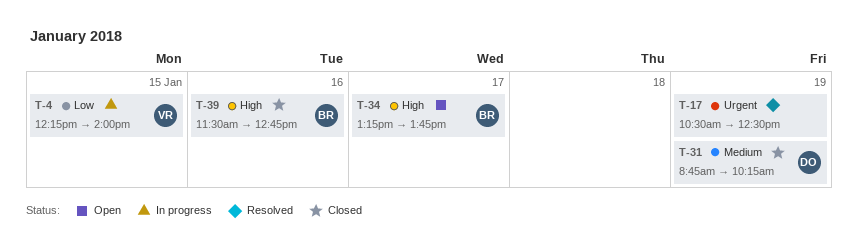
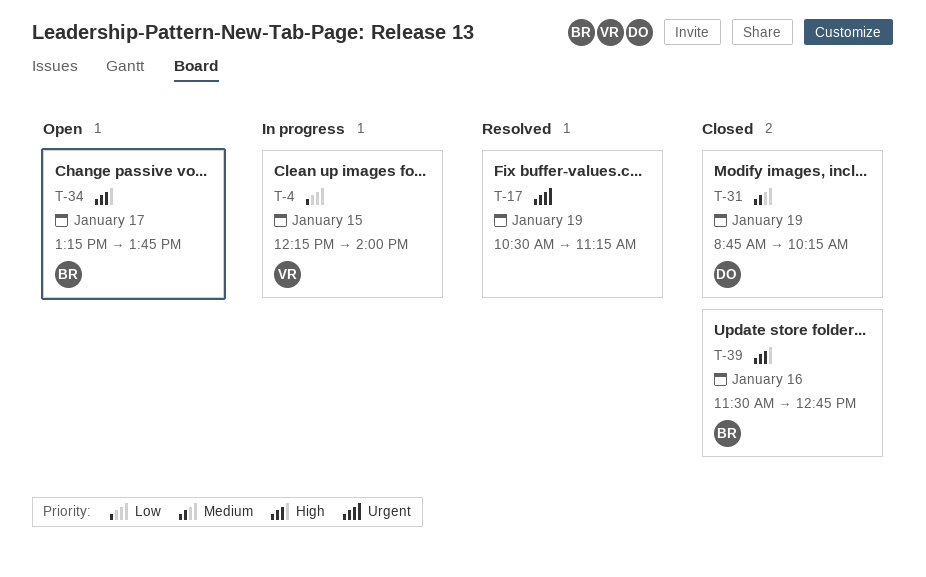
T-17, ends: 12:30 -> 11:15

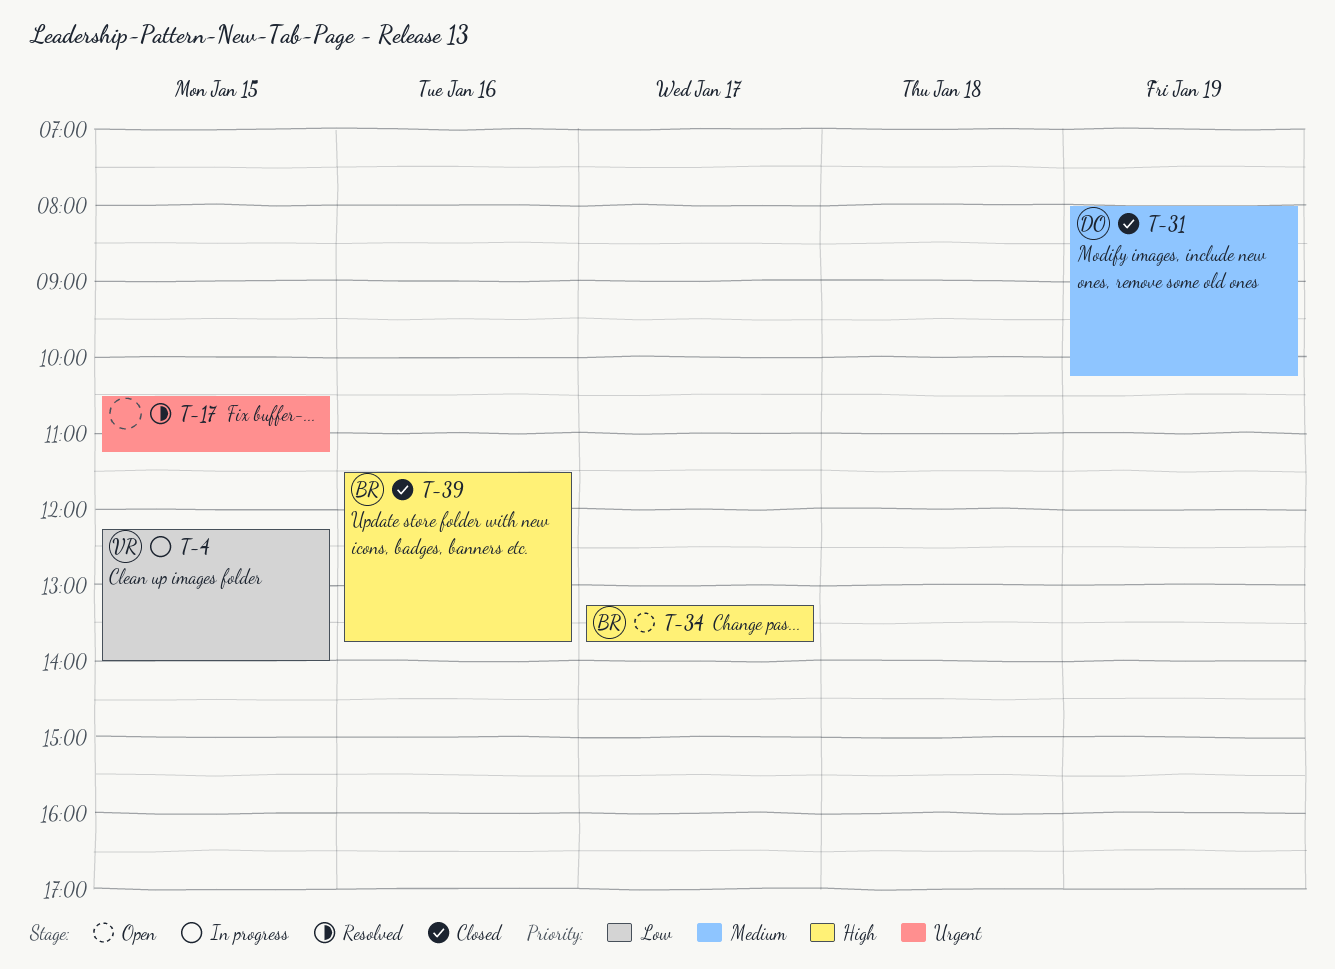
T-17, day: Jan 19 -> Jan 15
T-31, begins: 08:45 -> 08:00
T-39, ends: 12:45 -> 13:45

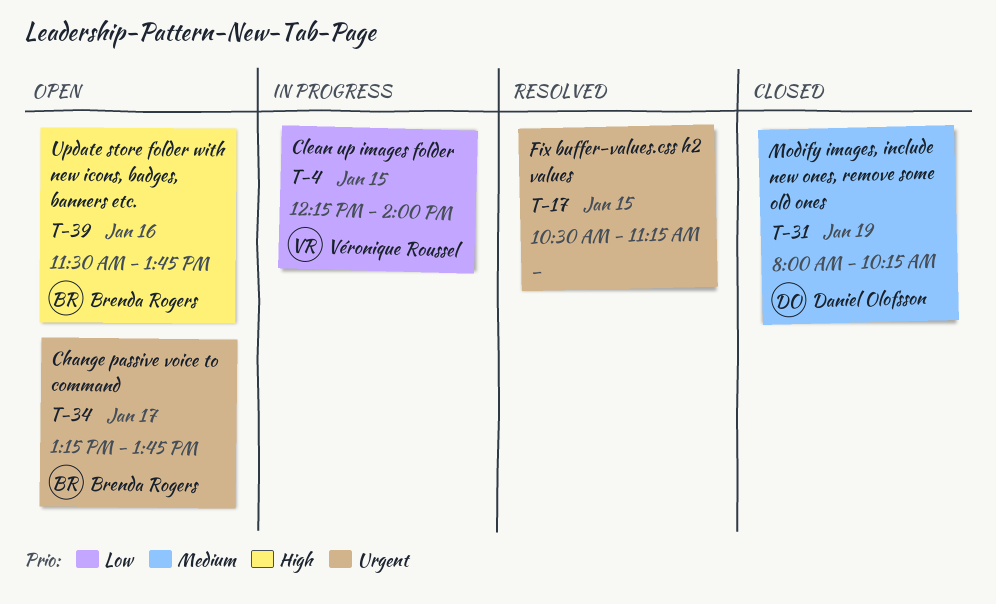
T-34, priority: High -> Urgent
T-39, status: Closed -> Open

